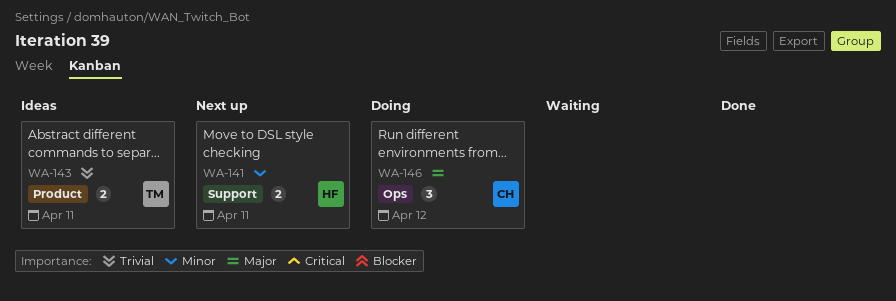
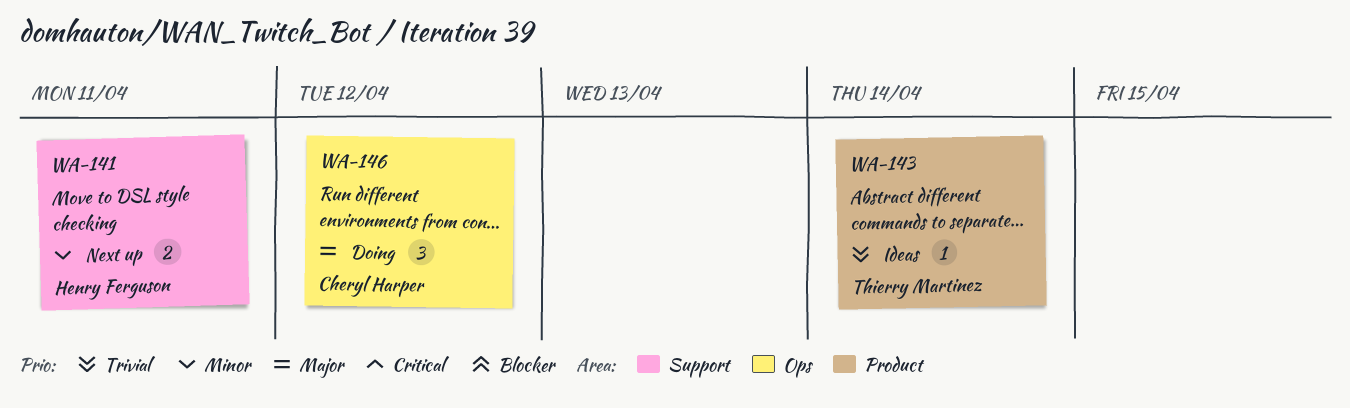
WA-143, estimate: 2 -> 1
WA-143, due: Apr 11 -> Apr 14

